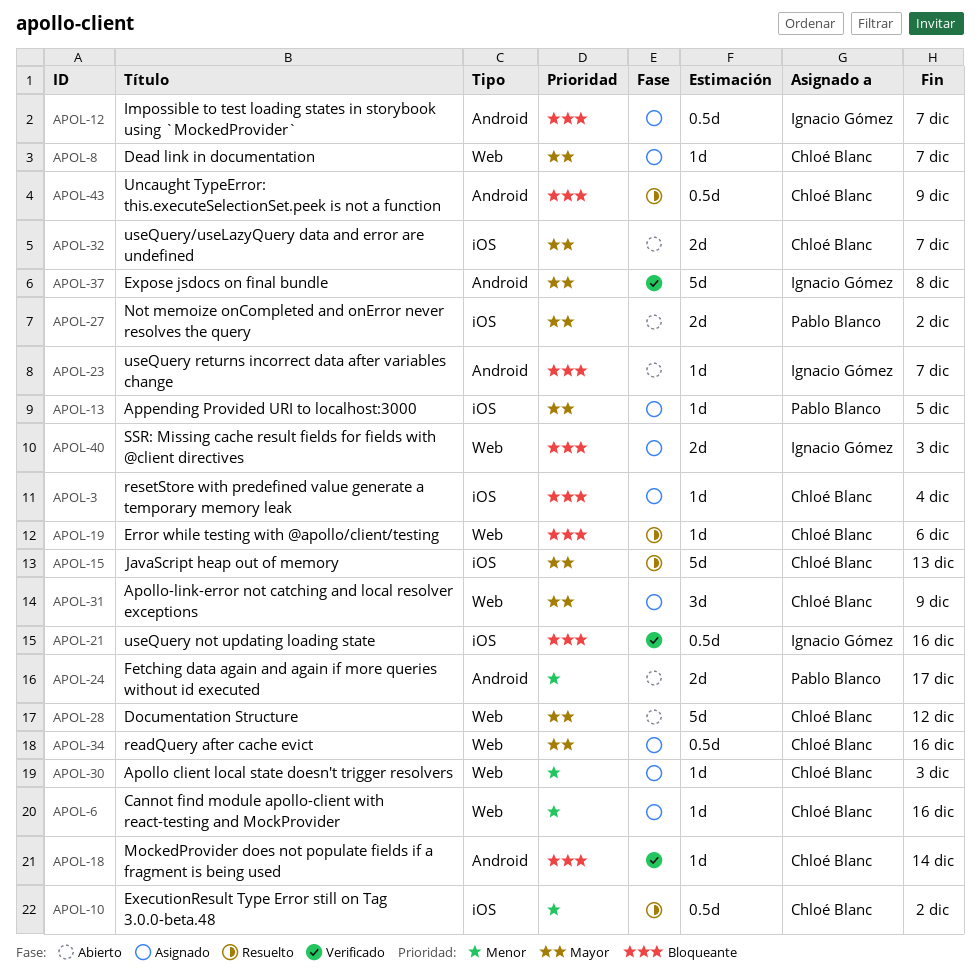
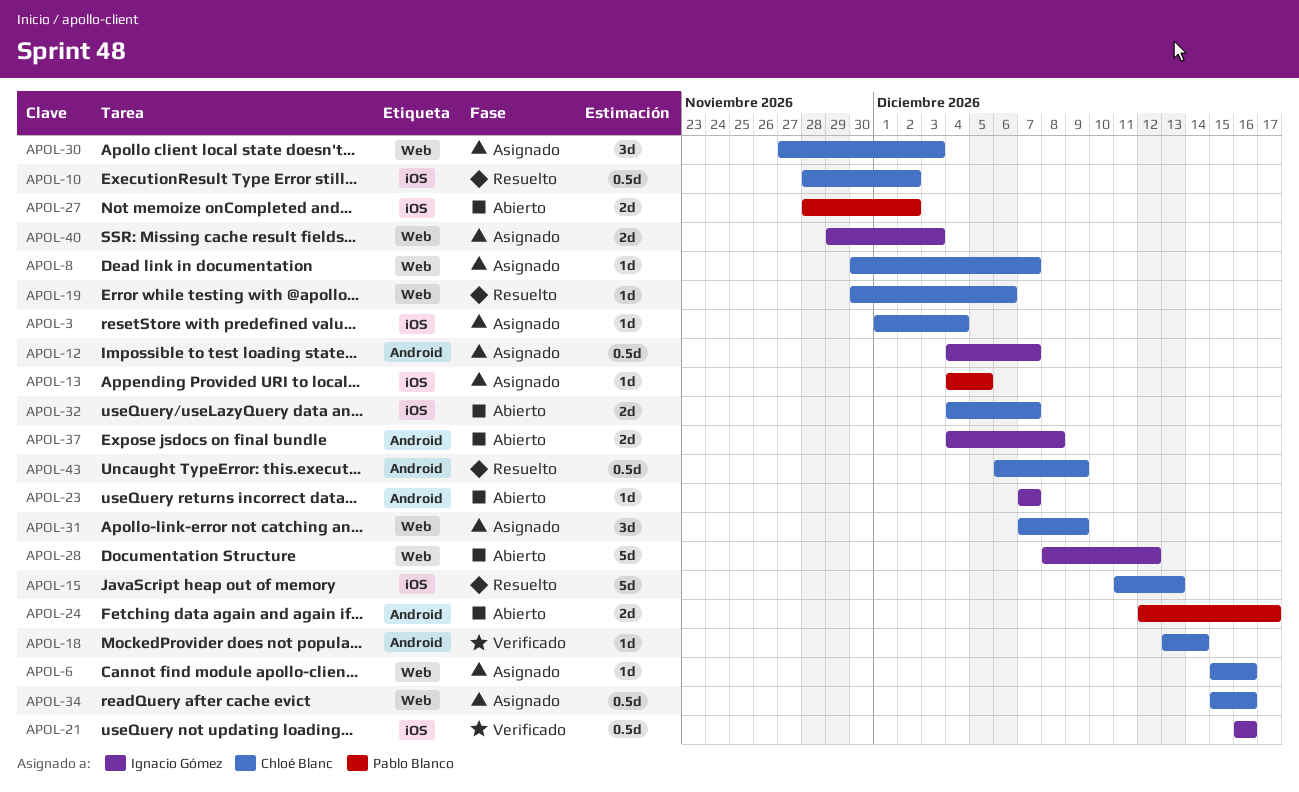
APOL-28, owner: Chloé Blanc -> Ignacio Gómez
APOL-30, estimate: 1d -> 3d
APOL-37, status: Verificado -> Abierto
APOL-37, estimate: 5d -> 2d

